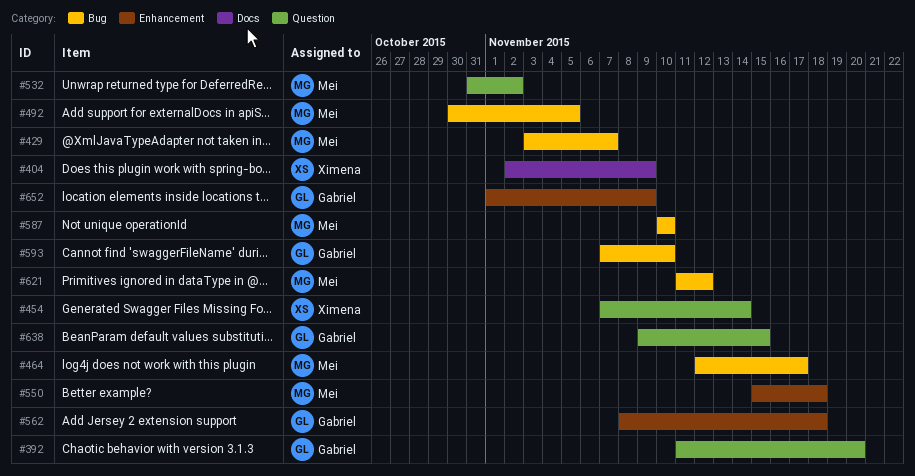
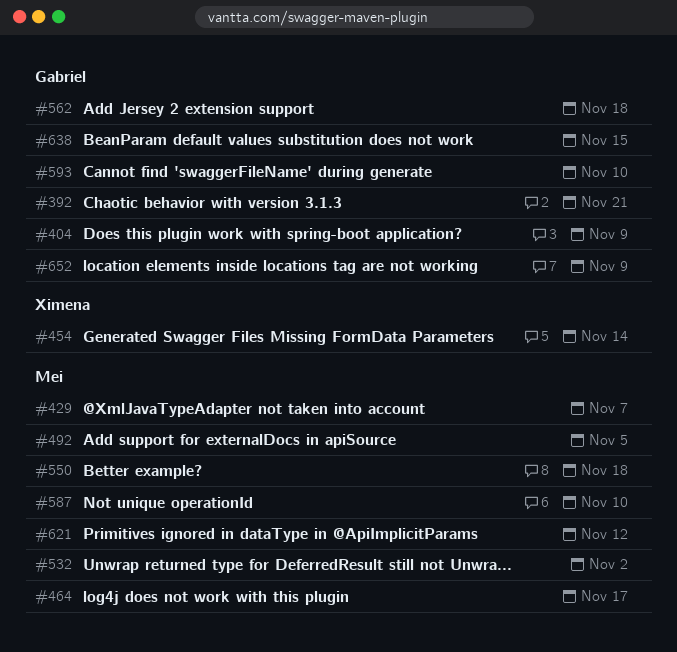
#392, due: Nov 20 -> Nov 21
#404, owner: Ximena -> Gabriel

